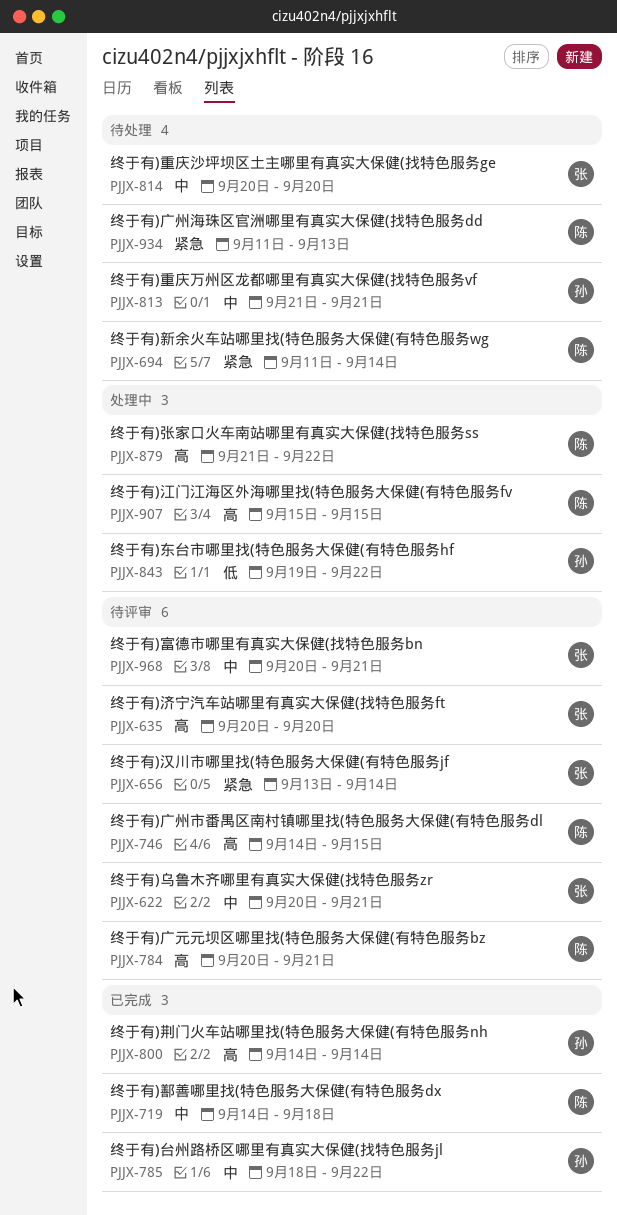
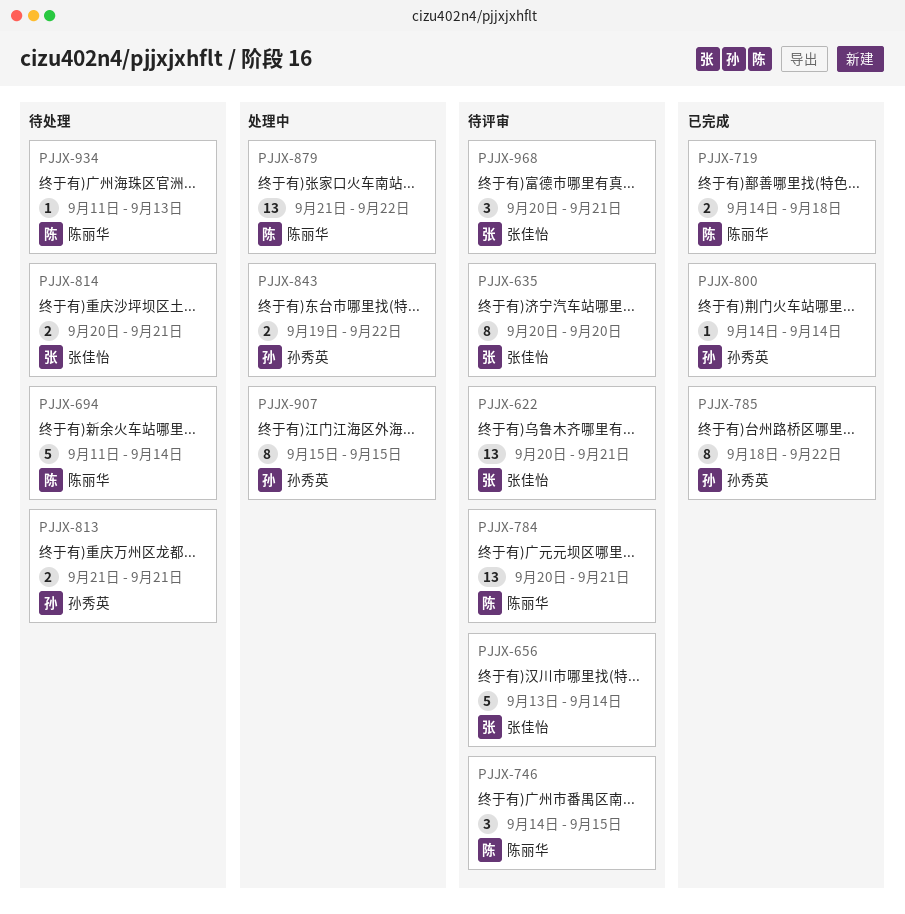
PJJX-814, due: Sep 20 -> Sep 21
PJJX-907, owner: 陈丽华 -> 孙秀英

